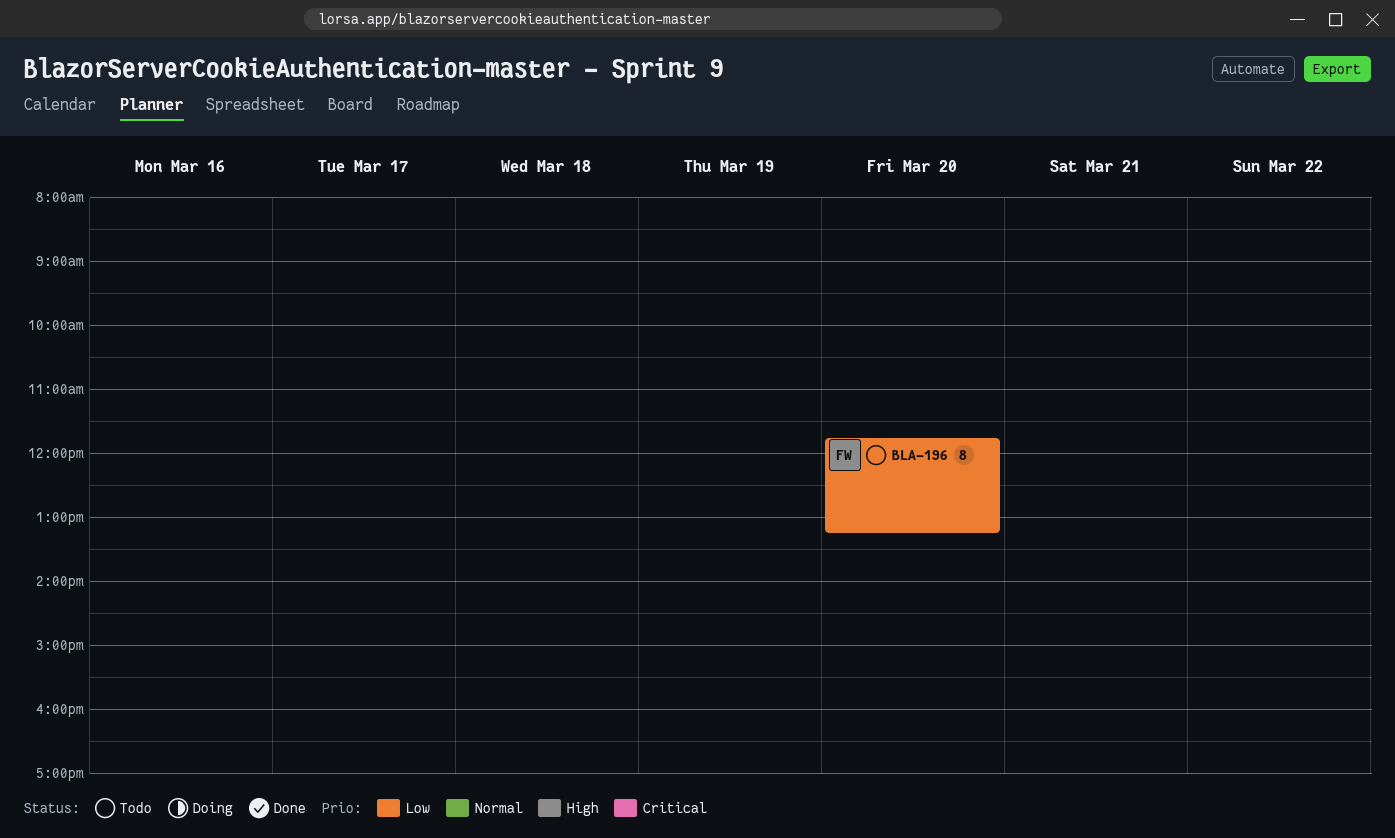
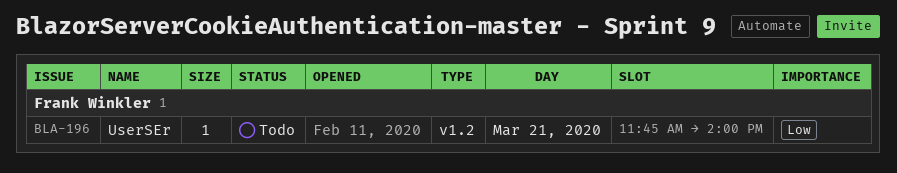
BLA-196, estimate: 8 -> 1
BLA-196, day: Mar 20 -> Mar 21
BLA-196, ends: 13:15 -> 14:00

